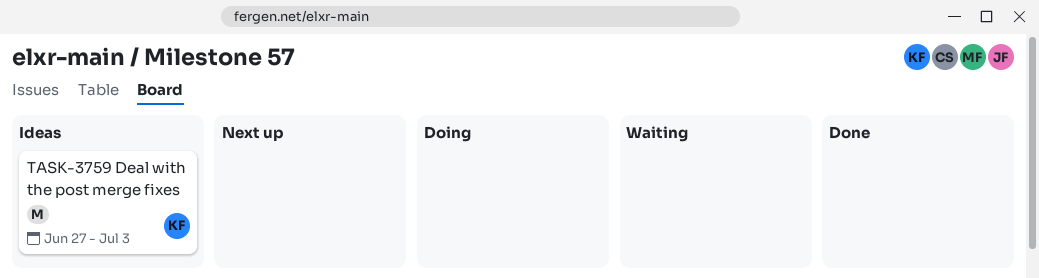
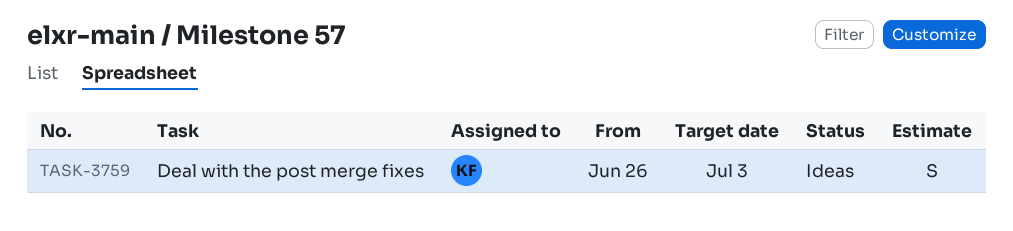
TASK-3759, estimate: M -> S
TASK-3759, start: Jun 27 -> Jun 26

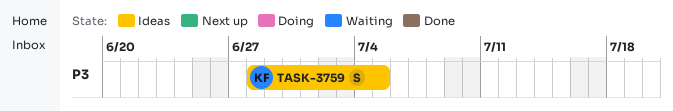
TASK-3759, start: Jun 26 -> Jun 28
TASK-3759, due: Jul 3 -> Jul 5

